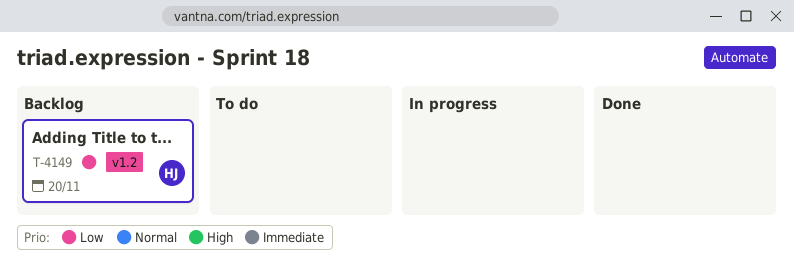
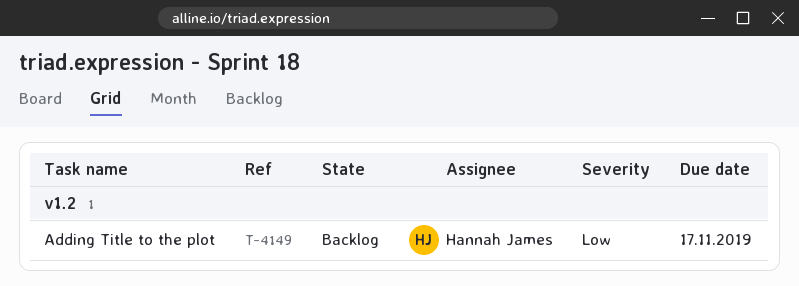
T-4149, due: Nov 20 -> Nov 17

